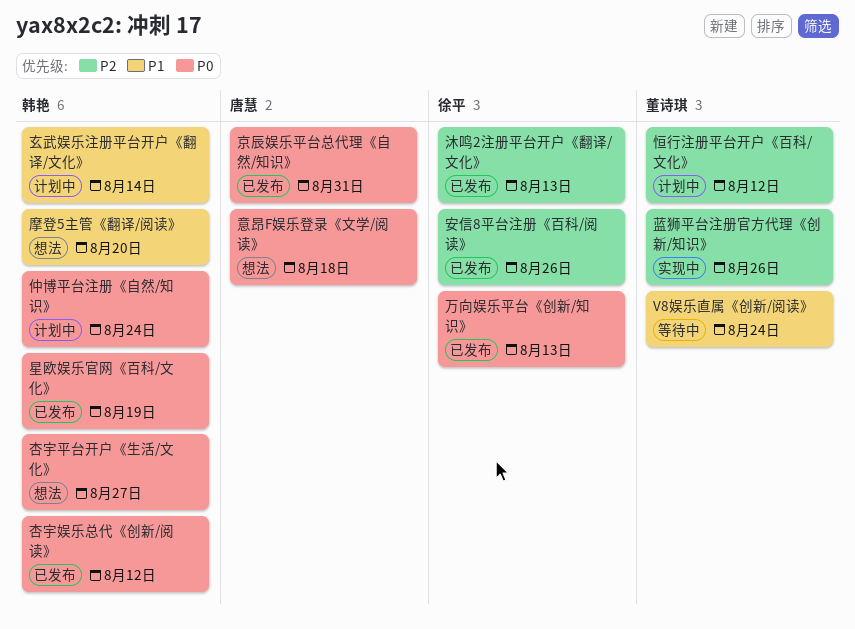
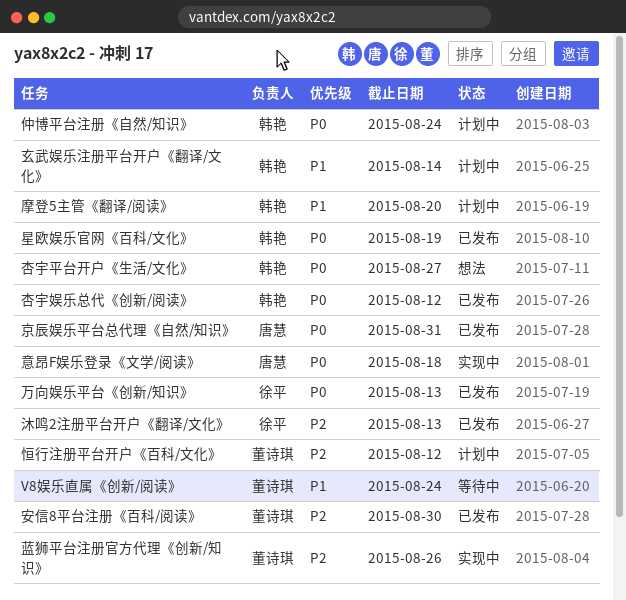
安信8平台注册《百科/阅读》, owner: 徐平 -> 董诗琪
安信8平台注册《百科/阅读》, due: Aug 26 -> Aug 30
意昂F娱乐登录《文学/阅读》, status: 想法 -> 实现中
摩登5主管《翻译/阅读》, status: 想法 -> 计划中

